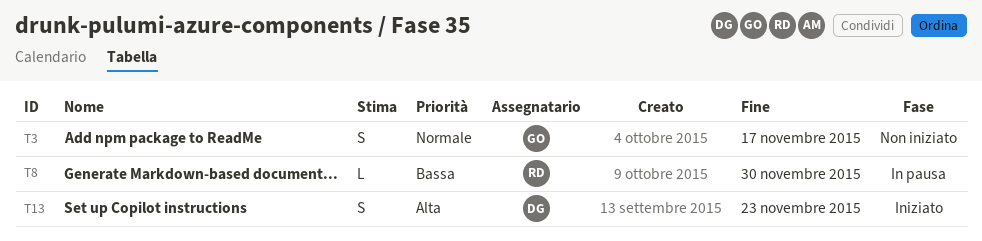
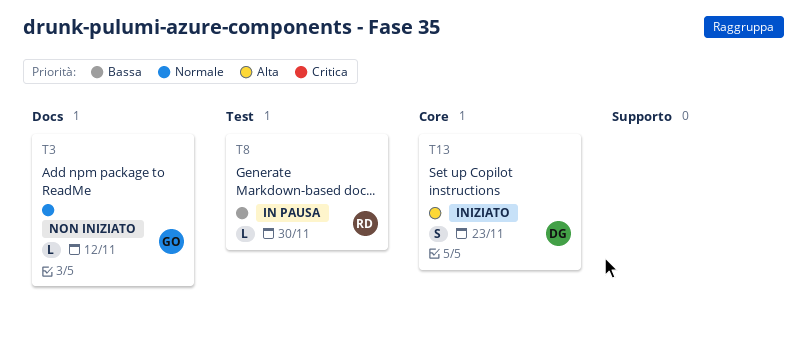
T3, estimate: S -> L
T3, due: Nov 17 -> Nov 12

